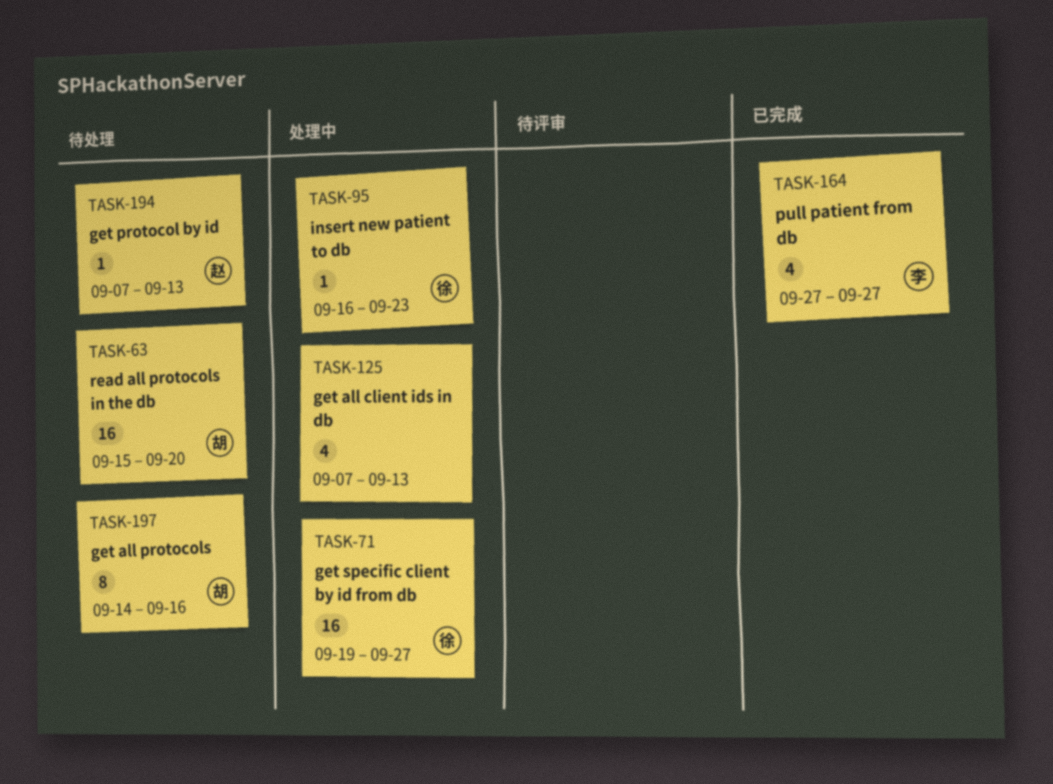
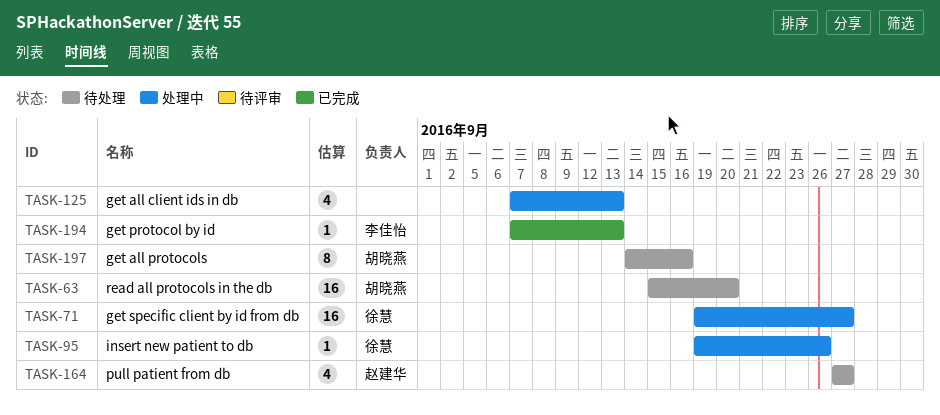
TASK-95, start: Sep 16 -> Sep 19
TASK-95, due: Sep 23 -> Sep 26
TASK-164, status: 已完成 -> 待处理
TASK-164, owner: 李佳怡 -> 赵建华
TASK-194, status: 待处理 -> 已完成
TASK-194, owner: 赵建华 -> 李佳怡

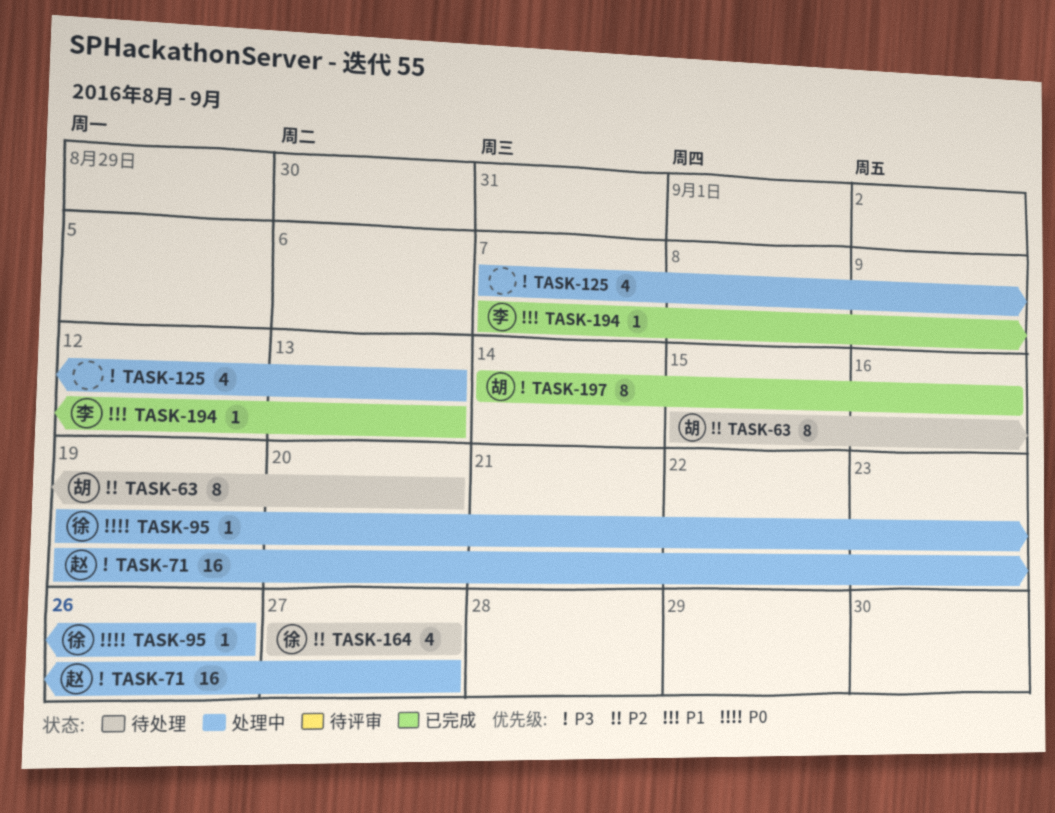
TASK-63, estimate: 16 -> 8
TASK-71, owner: 徐慧 -> 赵建华
TASK-164, owner: 赵建华 -> 徐慧
TASK-197, status: 待处理 -> 已完成

